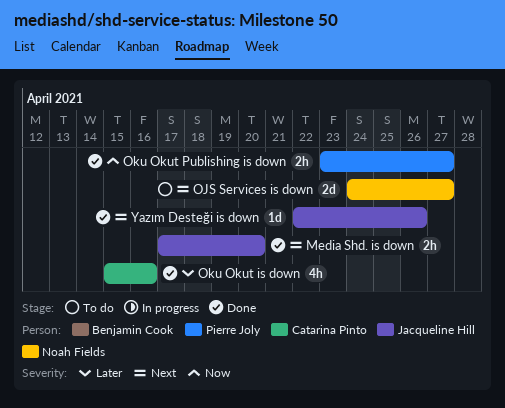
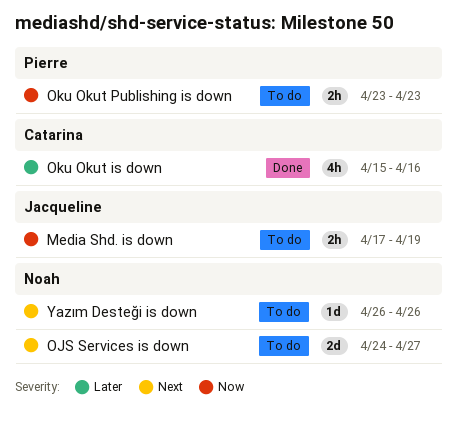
Media Shd. is down, status: Done -> To do
Media Shd. is down, priority: Next -> Now
Media Shd. is down, due: Apr 20 -> Apr 19
Oku Okut Publishing is down, status: Done -> To do
Oku Okut Publishing is down, due: Apr 27 -> Apr 23
Yazım Desteği is down, status: Done -> To do
Yazım Desteği is down, owner: Jacqueline Hill -> Noah Fields
Yazım Desteği is down, start: Apr 22 -> Apr 26

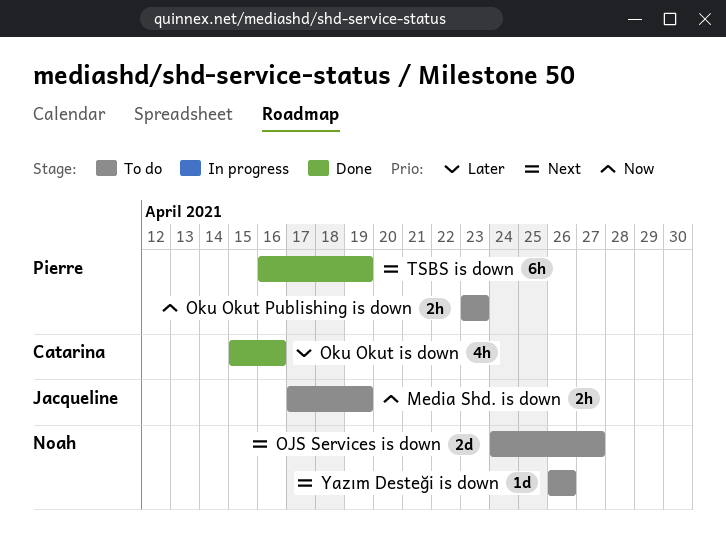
TSBS is down: none -> present

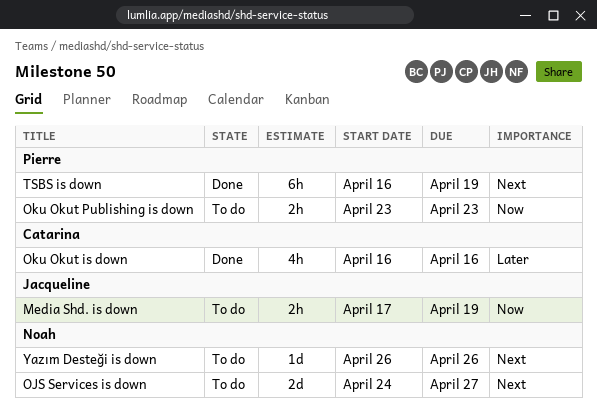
Oku Okut is down, start: Apr 15 -> Apr 16

